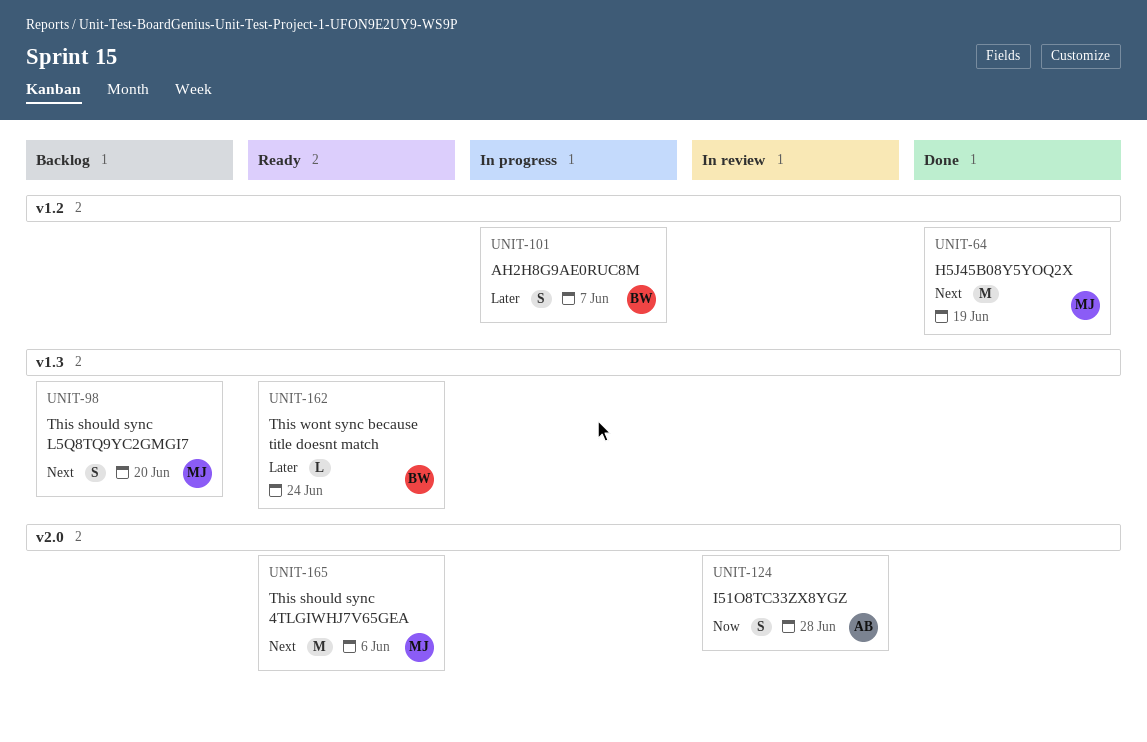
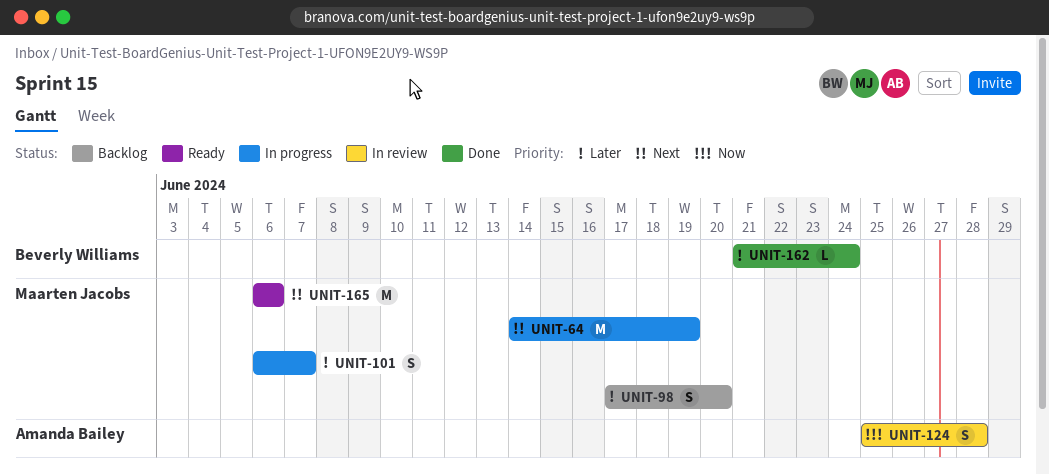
UNIT-64, status: Done -> In progress
UNIT-98, priority: Next -> Later
UNIT-101, owner: Beverly Williams -> Maarten Jacobs
UNIT-162, status: Ready -> Done

